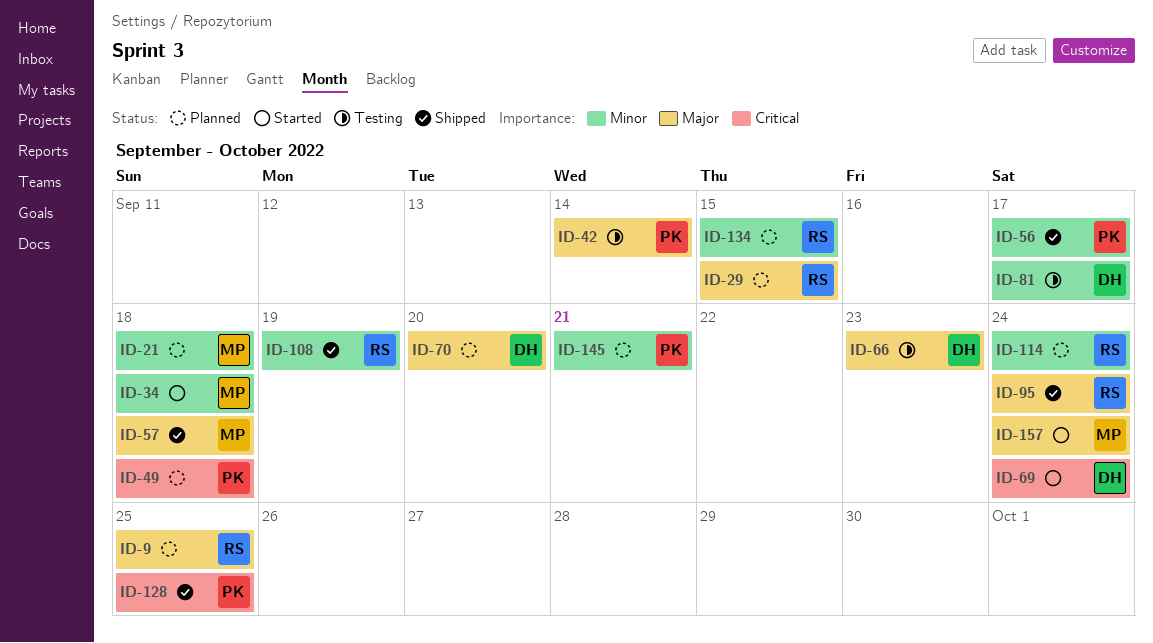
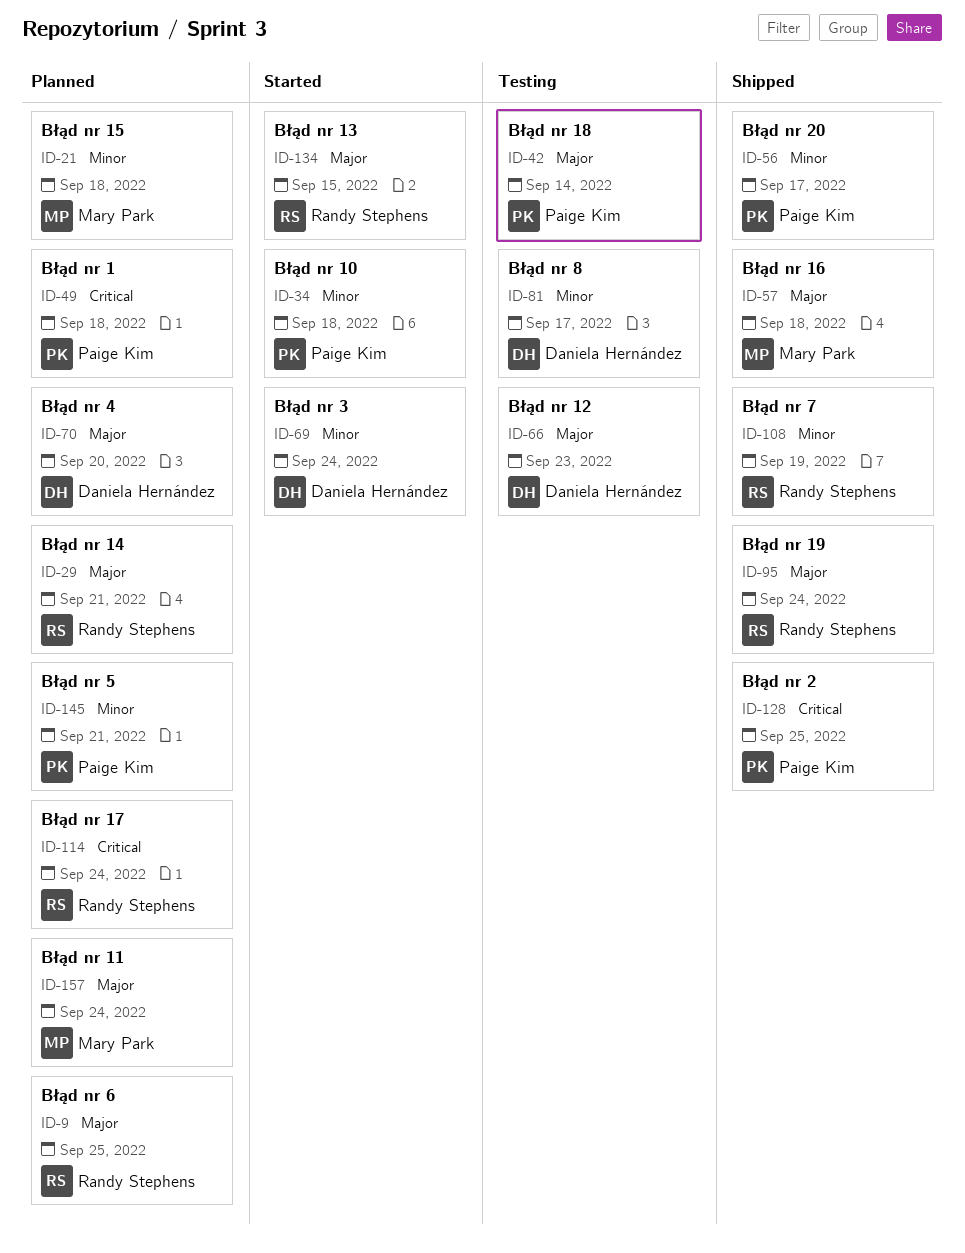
ID-29, due: Sep 15 -> Sep 21
ID-34, owner: Mary Park -> Paige Kim
ID-69, priority: Critical -> Minor
ID-114, priority: Minor -> Critical
ID-134, status: Planned -> Started
ID-134, priority: Minor -> Major
ID-157, status: Started -> Planned

